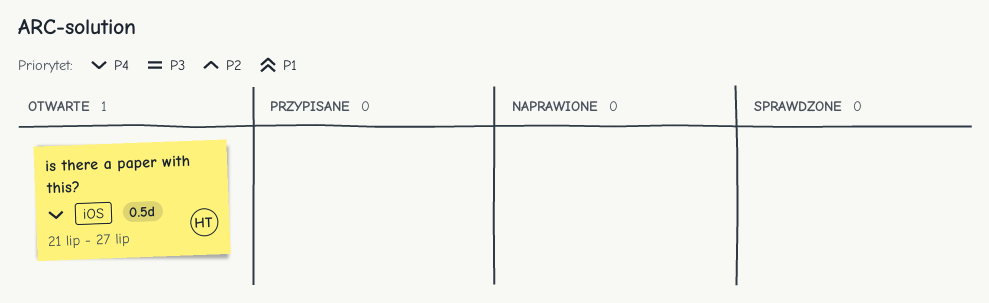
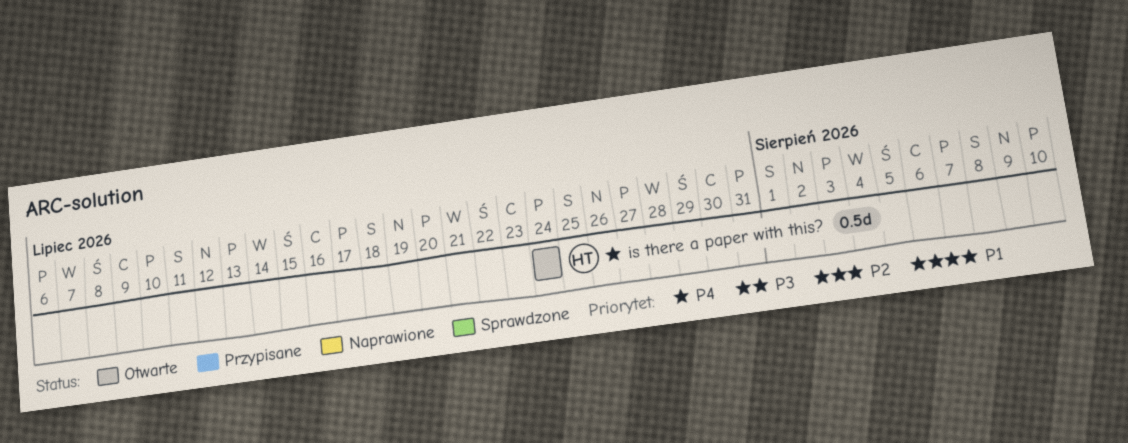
is there a paper with this?, start: Jul 21 -> Jul 24
is there a paper with this?, due: Jul 27 -> Jul 24

